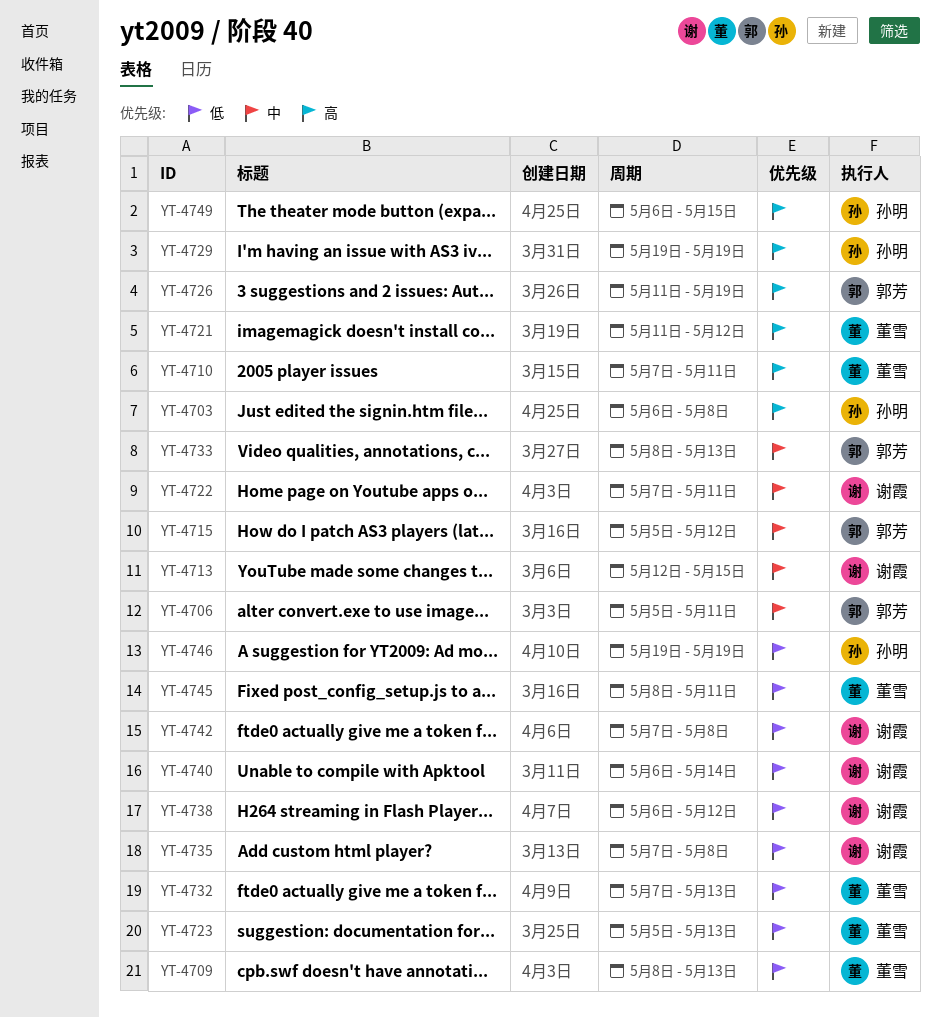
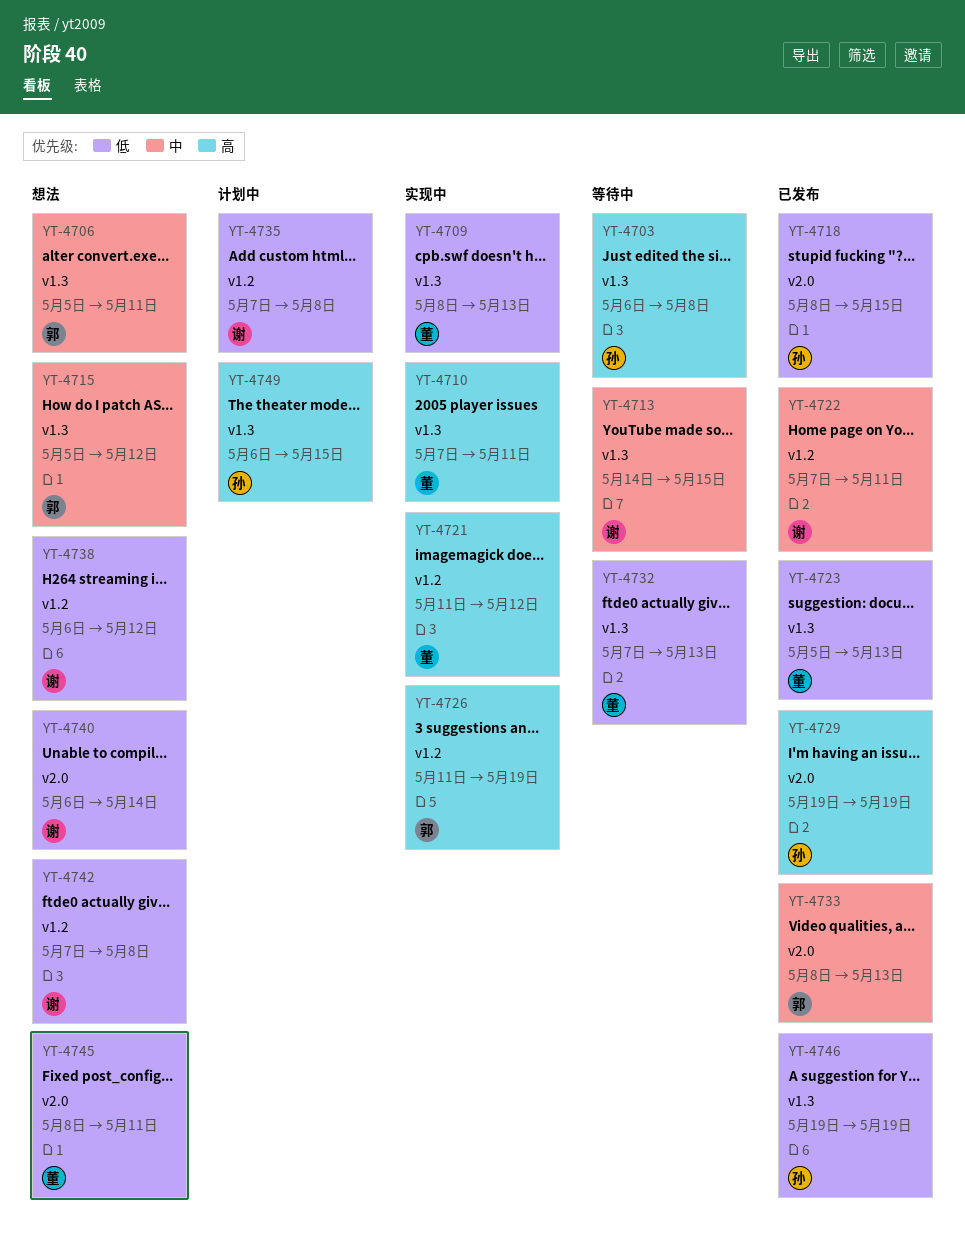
YT-4713, start: May 12 -> May 14
YT-4718: none -> present

